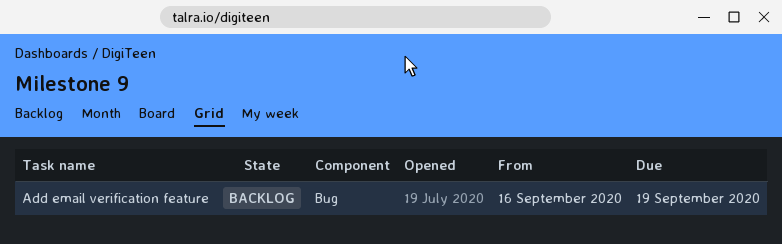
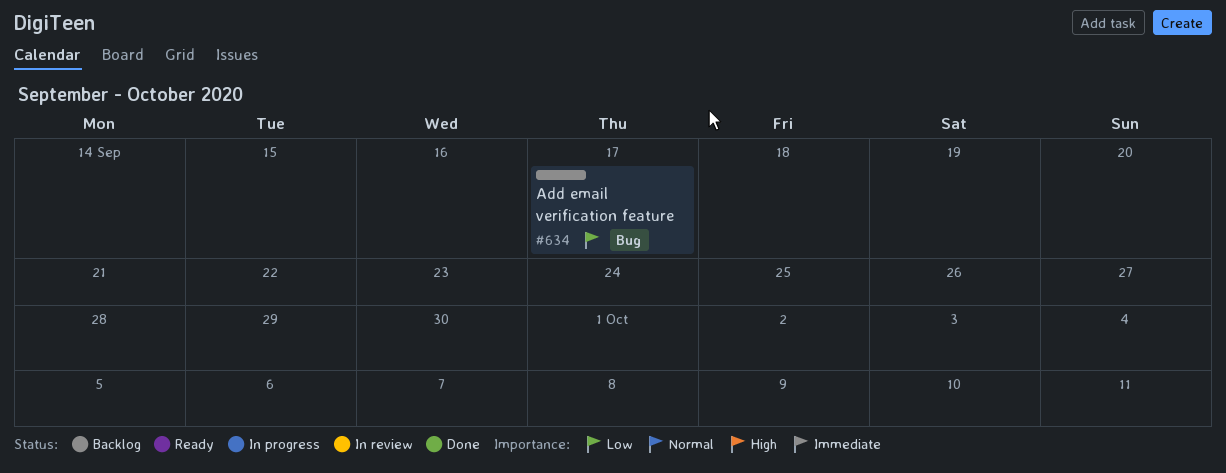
Add email verification feature, due: Sep 19 -> Sep 17

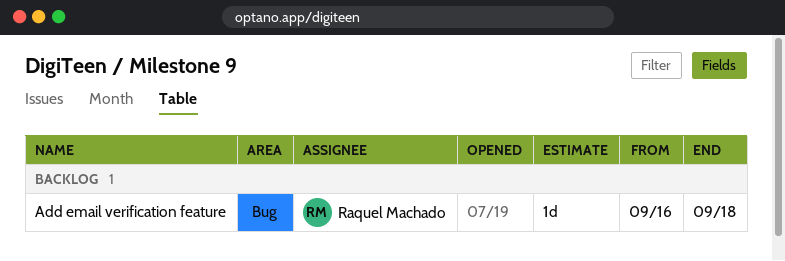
Add email verification feature, due: Sep 17 -> Sep 18

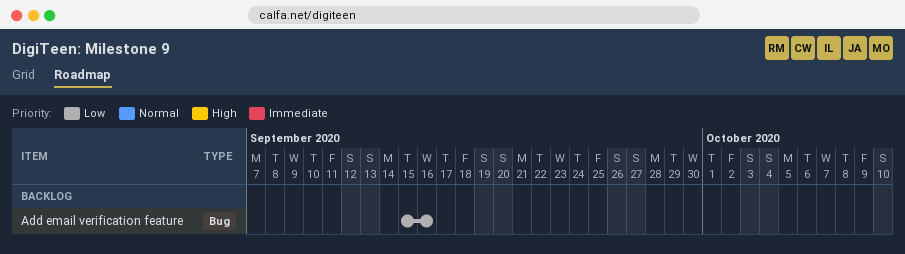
Add email verification feature, start: Sep 16 -> Sep 15
Add email verification feature, due: Sep 18 -> Sep 16

